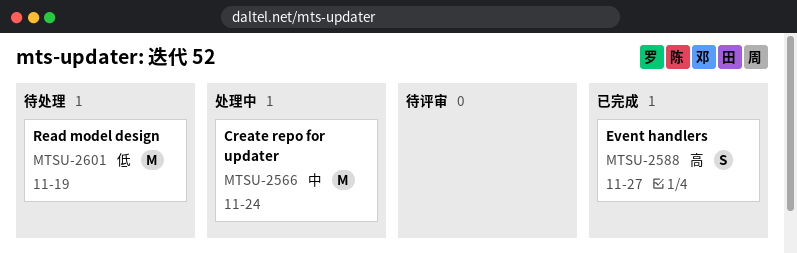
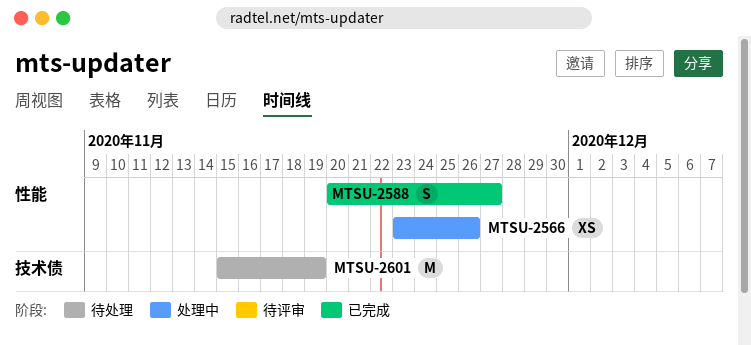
MTSU-2566, estimate: M -> XS
MTSU-2566, due: Nov 24 -> Nov 26

